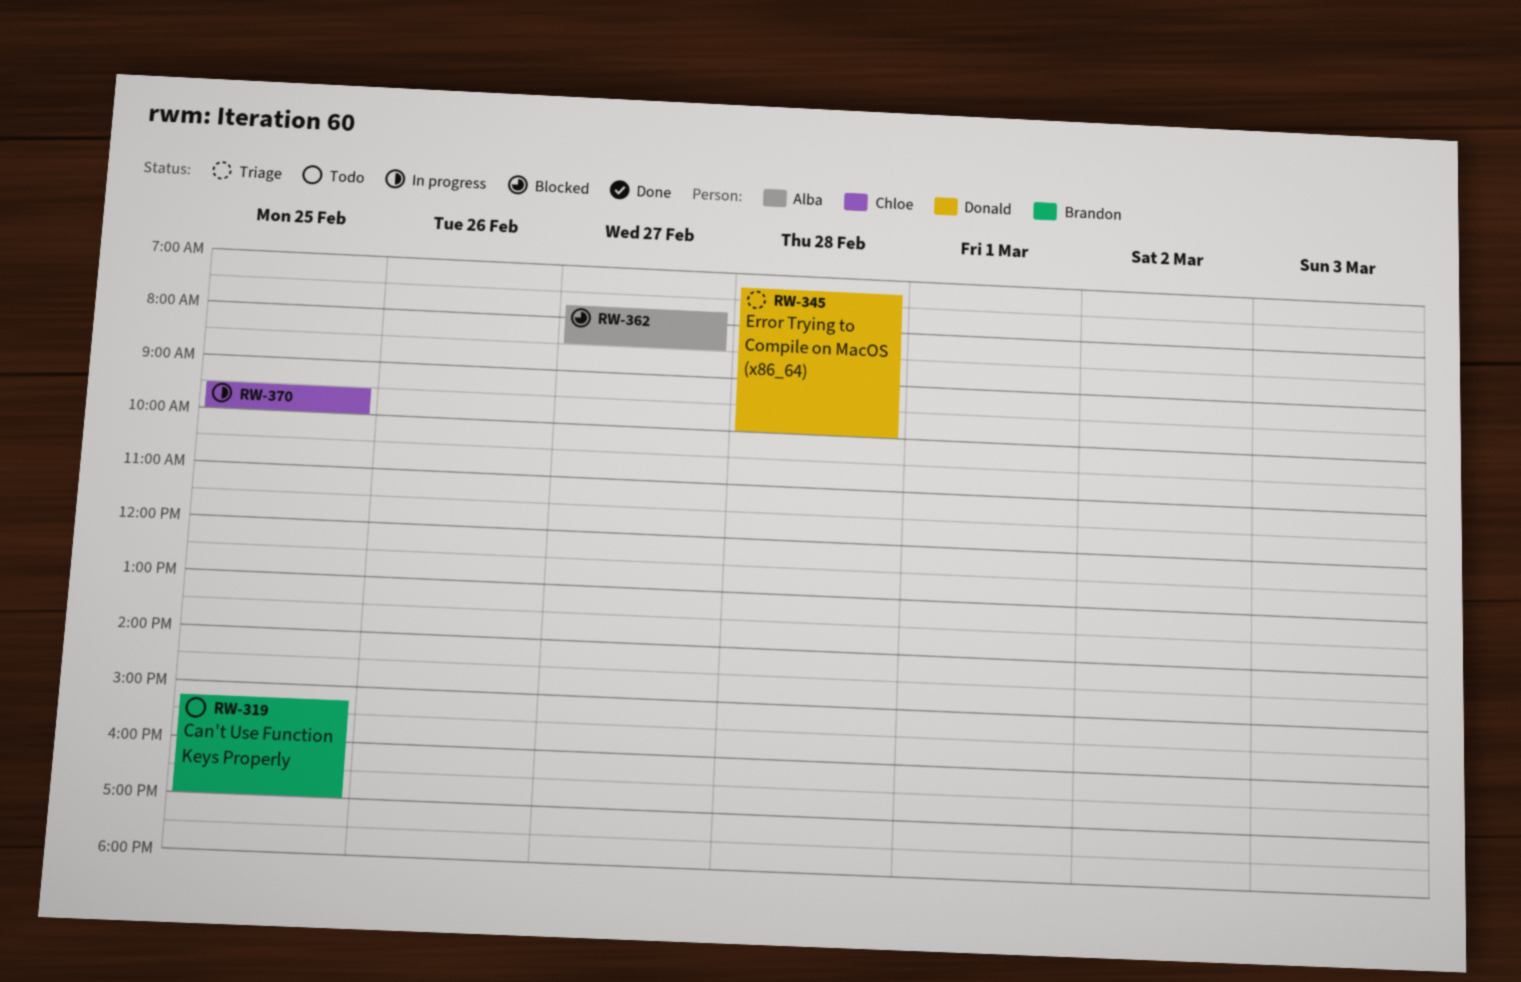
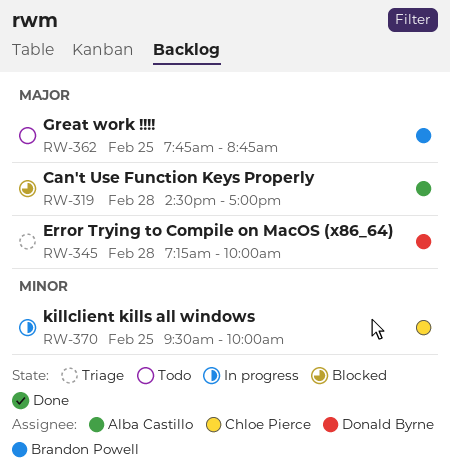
RW-319, status: Todo -> Blocked
RW-319, owner: Brandon Powell -> Alba Castillo
RW-319, day: Feb 25 -> Feb 28
RW-319, begins: 15:15 -> 14:30
RW-362, status: Blocked -> Todo
RW-362, owner: Alba Castillo -> Brandon Powell
RW-362, day: Feb 27 -> Feb 25
RW-362, ends: 08:30 -> 08:45

